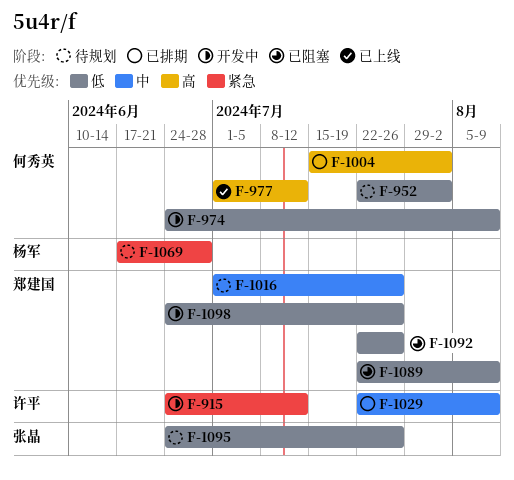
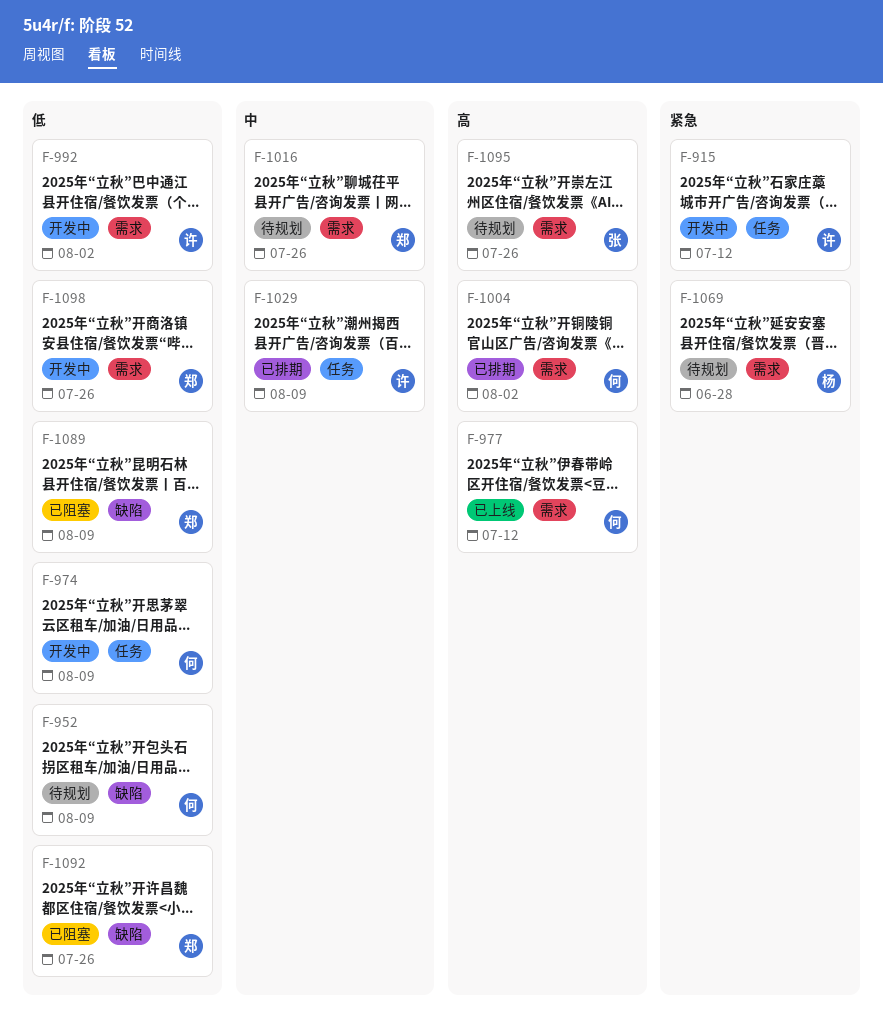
F-952, due: Aug 2 -> Aug 9
F-992: none -> present
F-1095, priority: 低 -> 高

